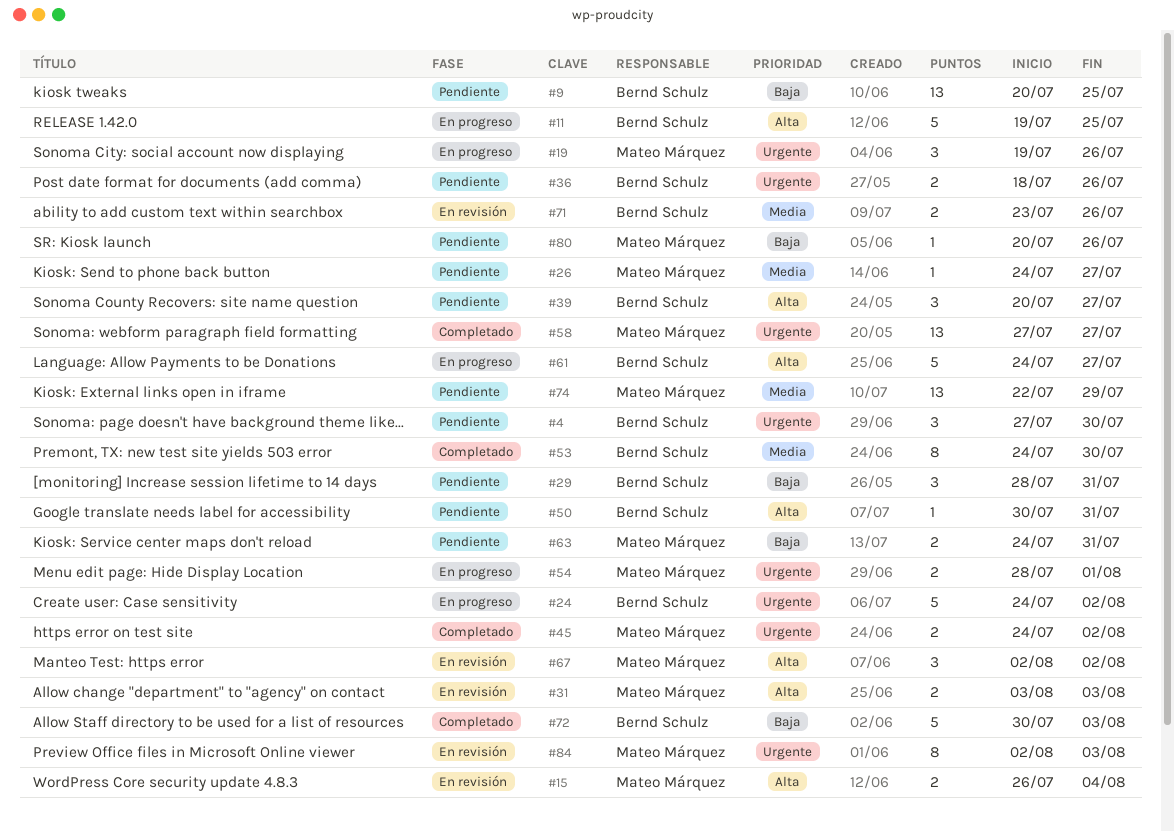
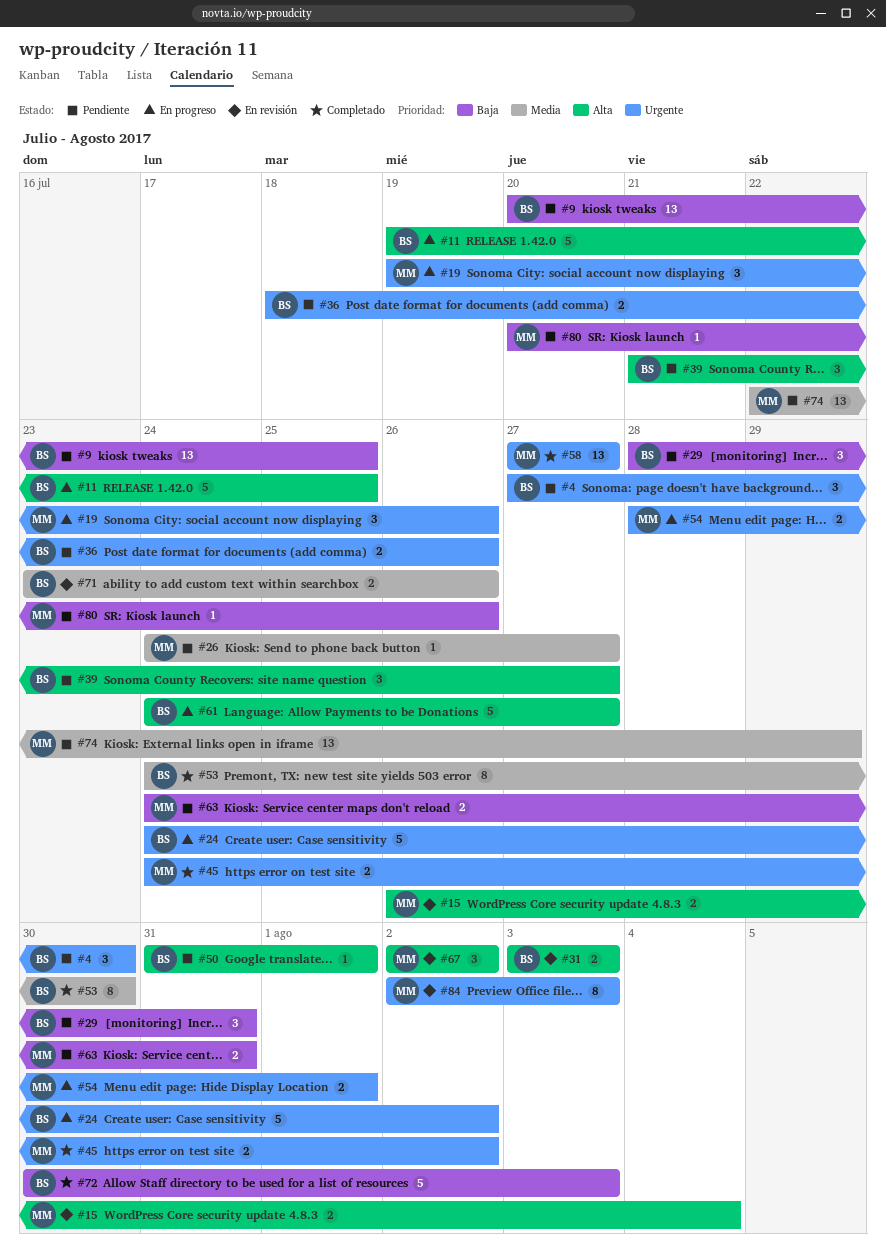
#31, owner: Mateo Márquez -> Bernd Schulz
#39, start: Jul 20 -> Jul 21
#50, start: Jul 30 -> Jul 31
#50, due: Jul 31 -> Aug 1

